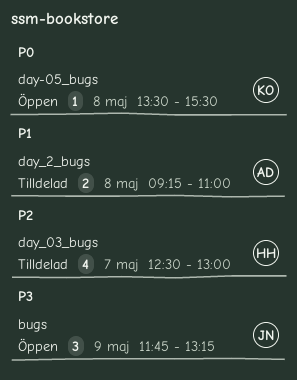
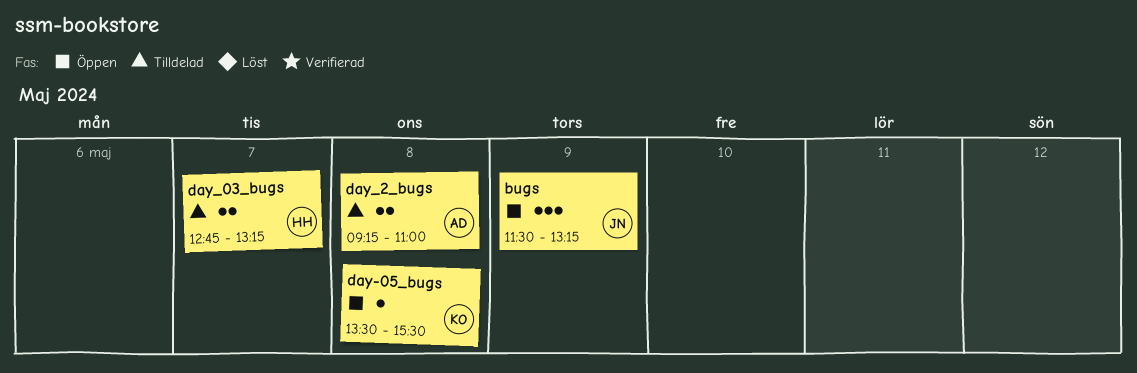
bugs, begins: 11:45 -> 11:30
day_03_bugs, estimate: 4 -> 2
day_03_bugs, begins: 12:30 -> 12:45
day_03_bugs, ends: 13:00 -> 13:15

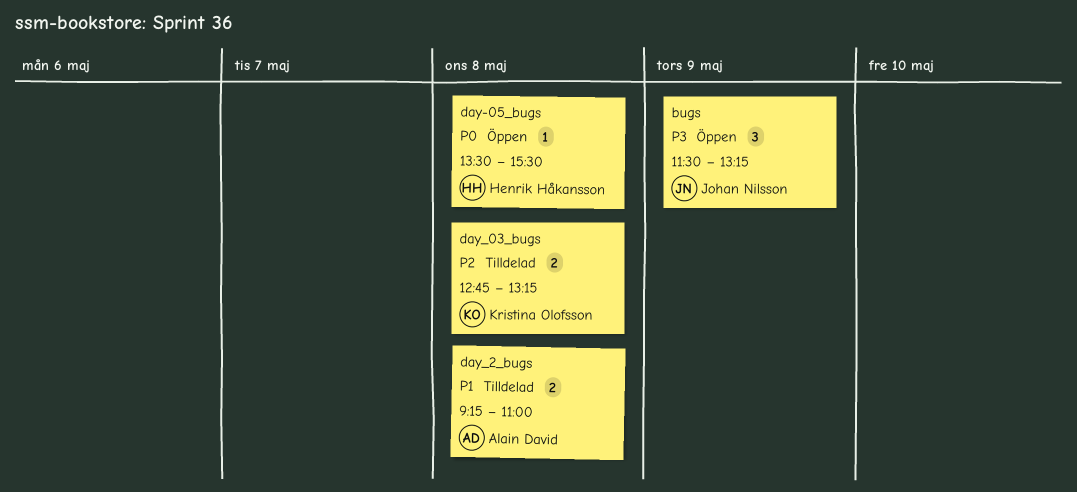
day-05_bugs, owner: Kristina Olofsson -> Henrik Håkansson
day_03_bugs, owner: Henrik Håkansson -> Kristina Olofsson
day_03_bugs, day: May 7 -> May 8

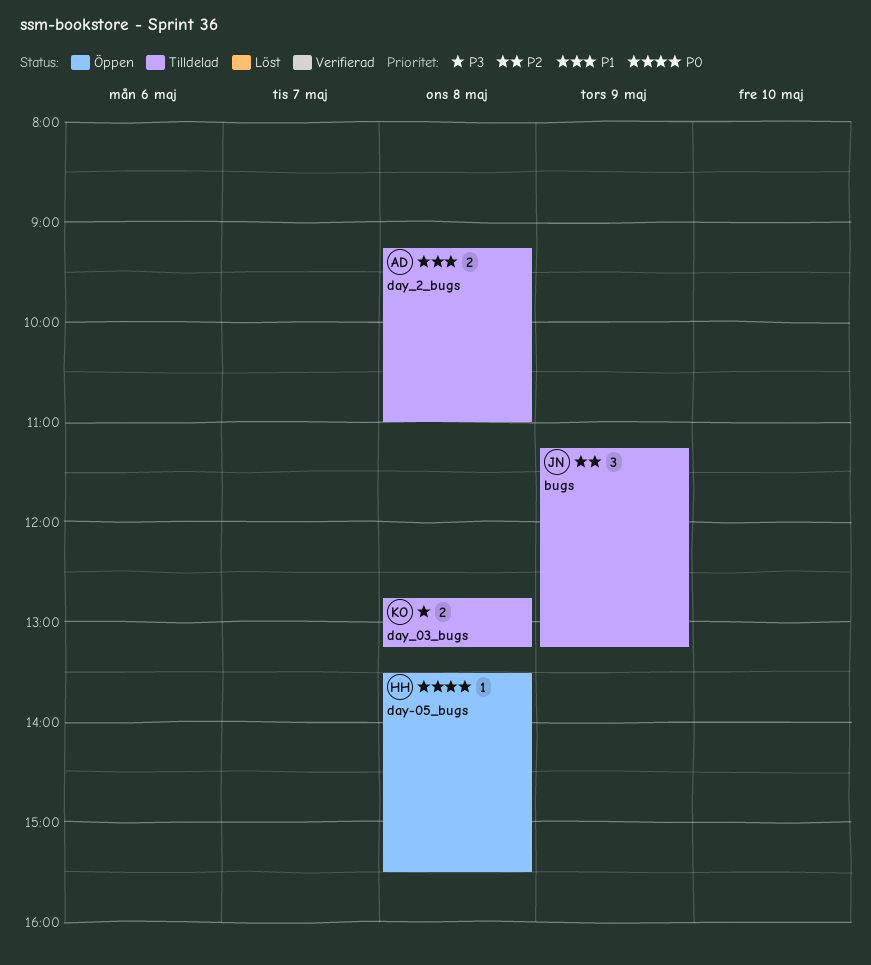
bugs, status: Öppen -> Tilldelad
bugs, priority: P3 -> P2
bugs, begins: 11:30 -> 11:15
day_03_bugs, priority: P2 -> P3

